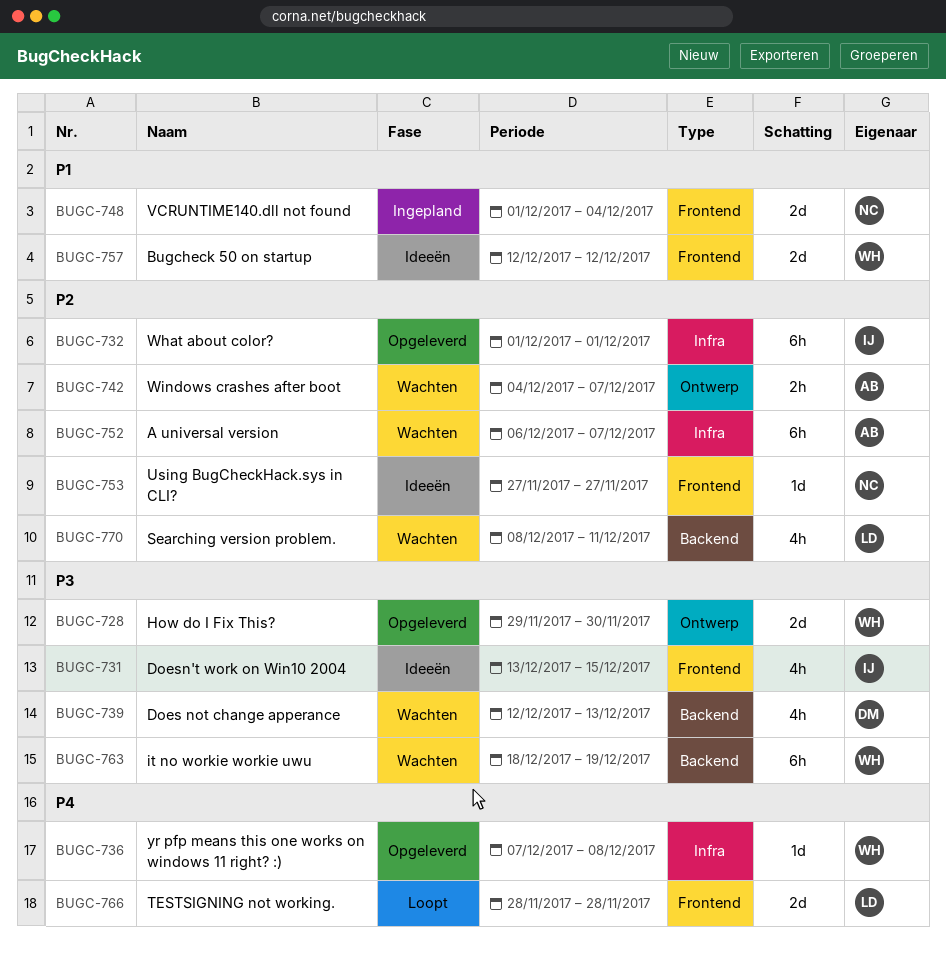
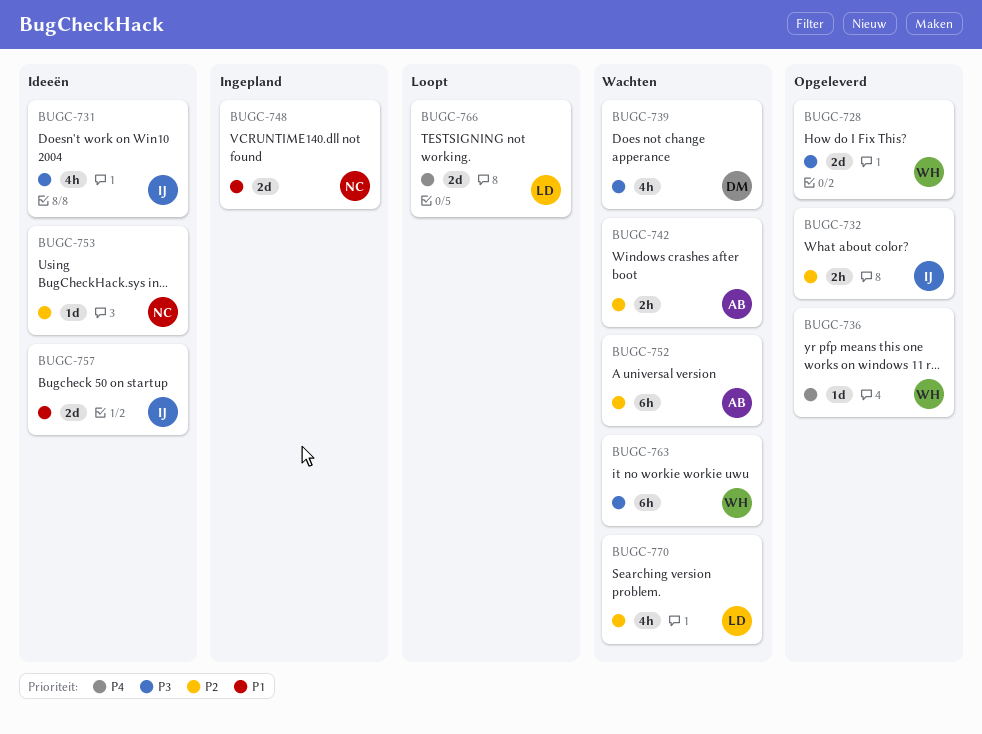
BUGC-732, estimate: 6h -> 2h
BUGC-757, owner: WH -> IJ

